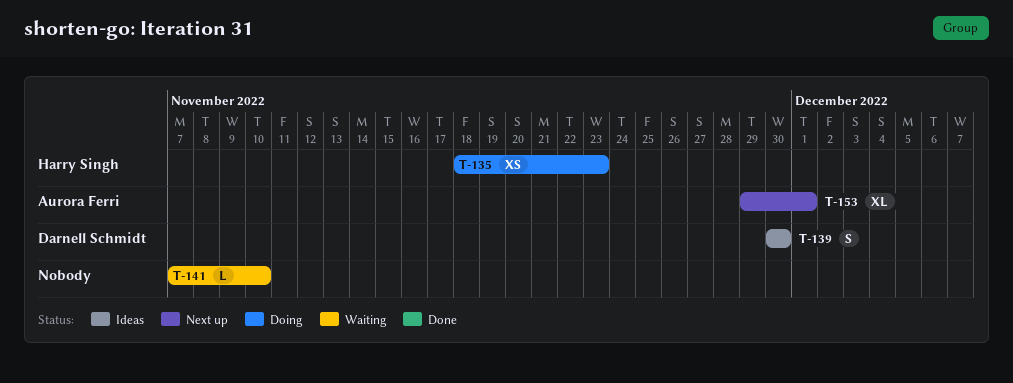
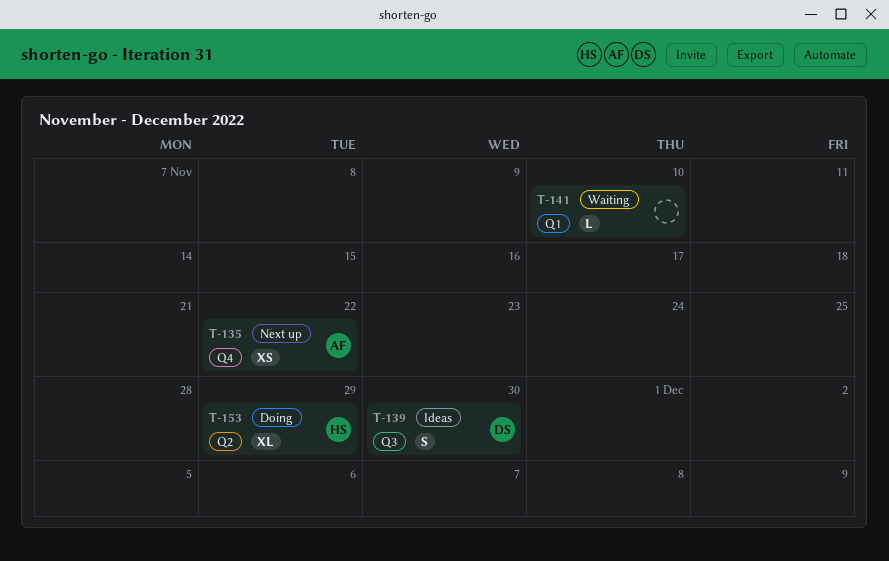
T-135, status: Doing -> Next up
T-135, owner: Harry Singh -> Aurora Ferri
T-135, due: Nov 23 -> Nov 22
T-153, status: Next up -> Doing
T-153, owner: Aurora Ferri -> Harry Singh
T-153, due: Dec 1 -> Nov 29

